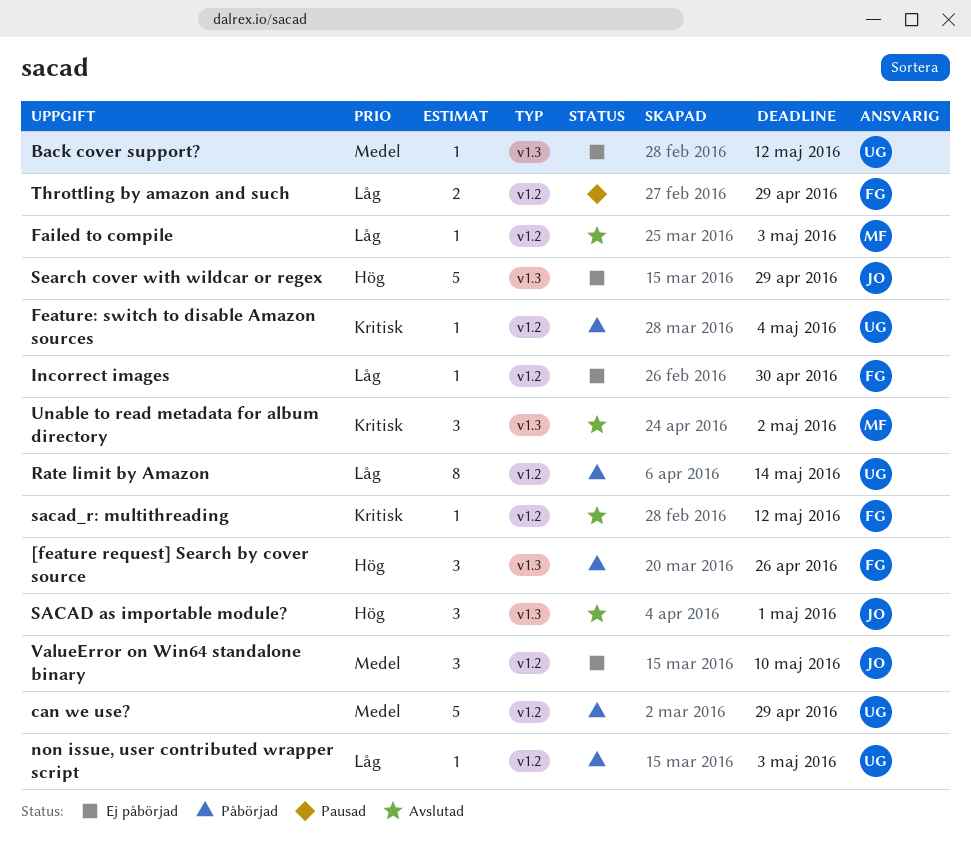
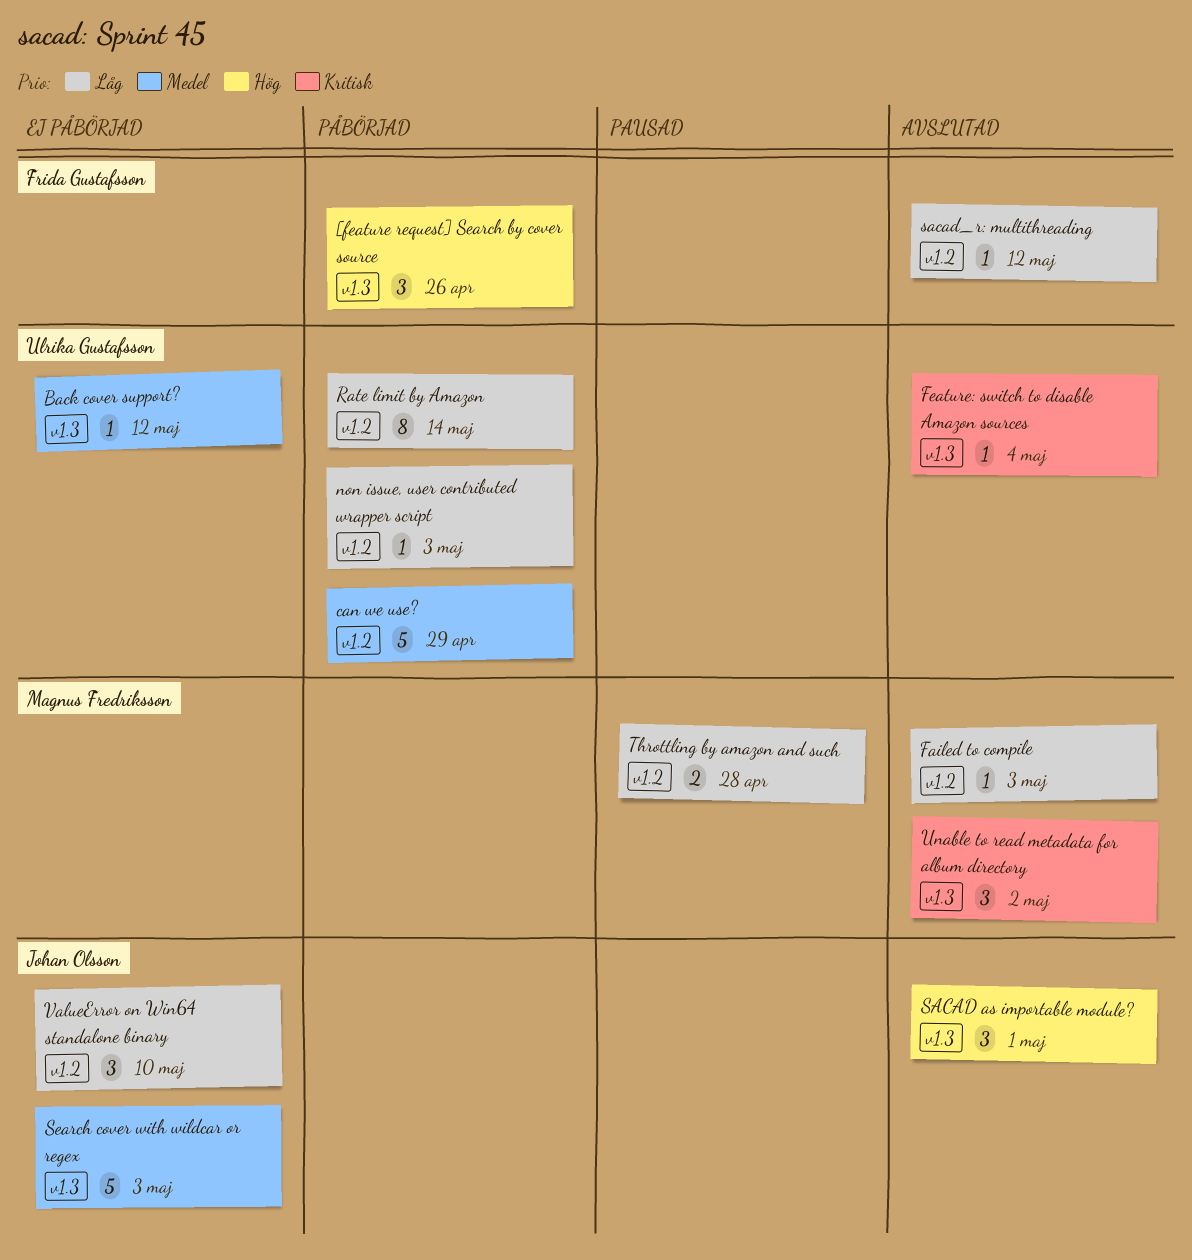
Feature: switch to disable Amazon sources, status: Påbörjad -> Avslutad
Feature: switch to disable Amazon sources, label: v1.2 -> v1.3
Incorrect images: present -> none
sacad_r: multithreading, priority: Kritisk -> Låg
Search cover with wildcar or regex, priority: Hög -> Medel
Search cover with wildcar or regex, due: Apr 29 -> May 3
Throttling by amazon and such, owner: Frida Gustafsson -> Magnus Fredriksson
Throttling by amazon and such, due: Apr 29 -> Apr 28
ValueError on Win64 standalone binary, priority: Medel -> Låg

